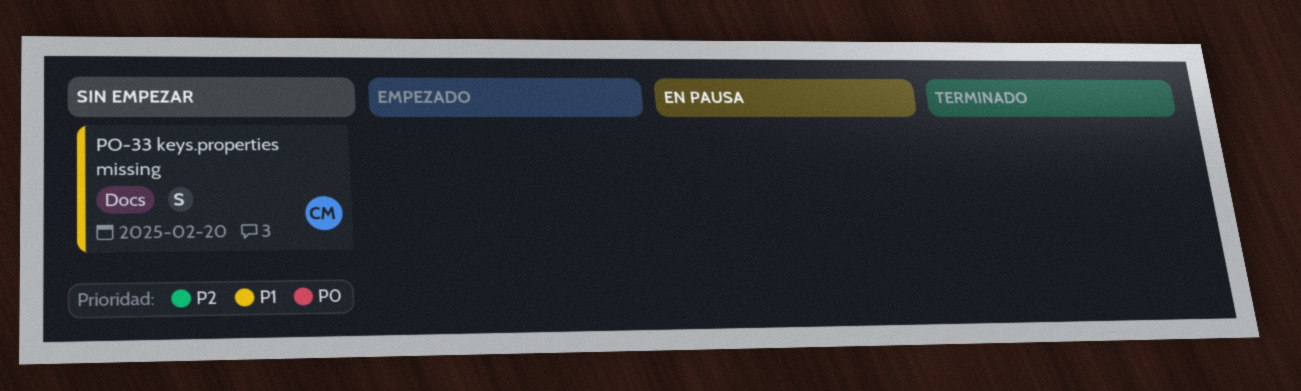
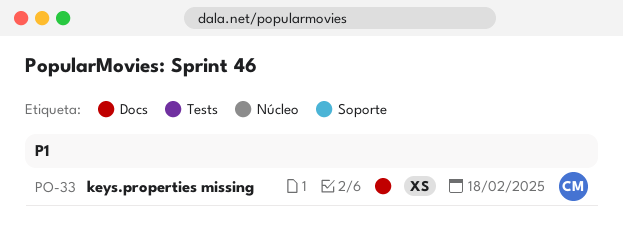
PO-33, estimate: S -> XS
PO-33, due: Feb 20 -> Feb 18

